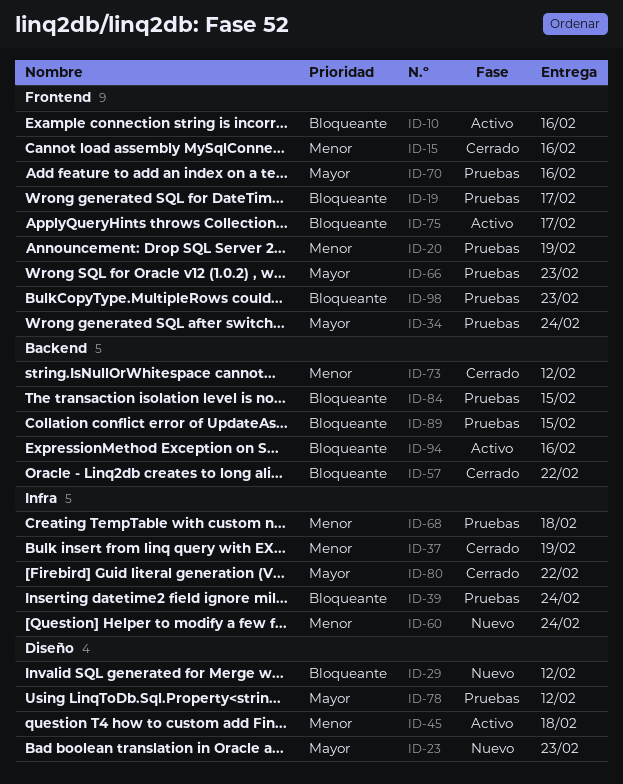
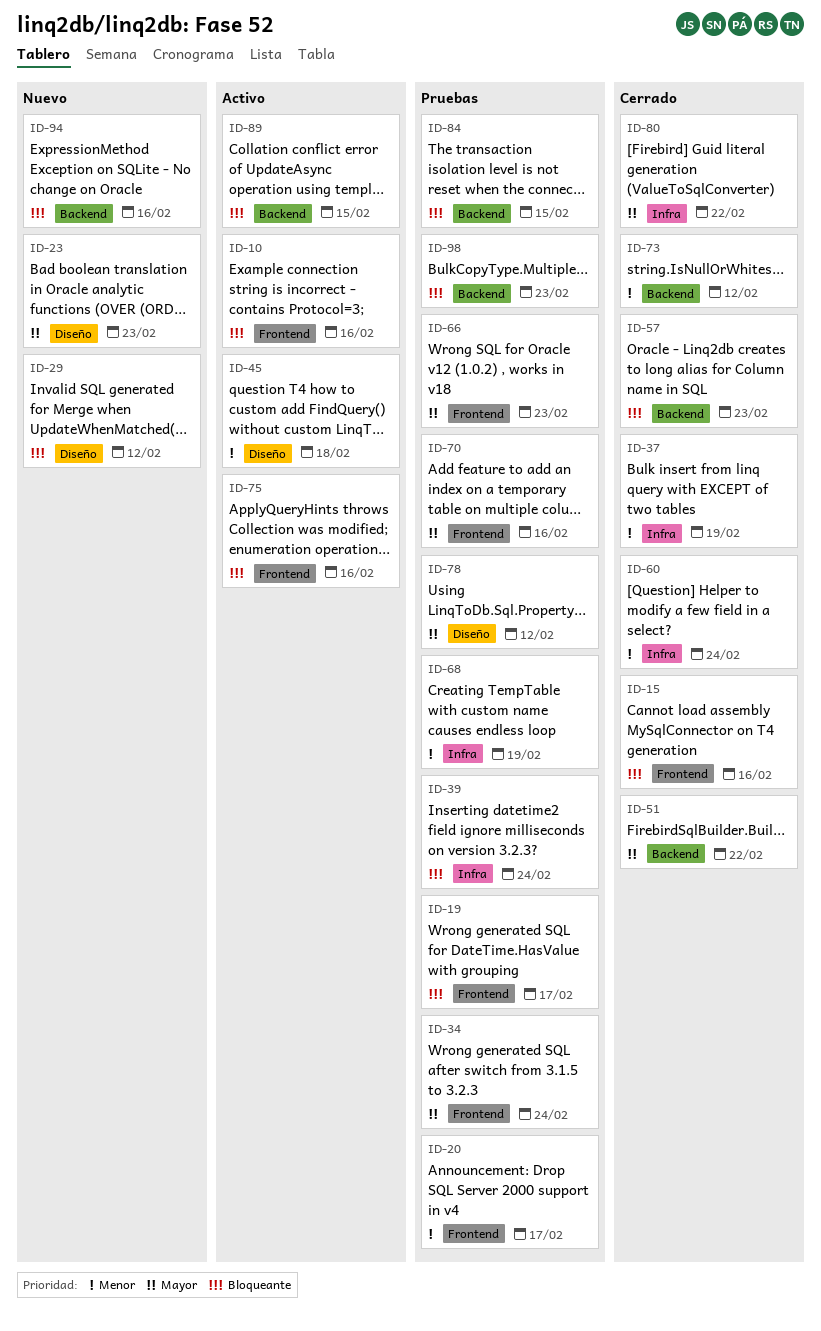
ID-15, priority: Menor -> Bloqueante
ID-20, due: Feb 19 -> Feb 17
ID-51: none -> present
ID-57, due: Feb 22 -> Feb 23
ID-60, status: Nuevo -> Cerrado
ID-68, due: Feb 18 -> Feb 19
ID-75, due: Feb 17 -> Feb 16
ID-89, status: Pruebas -> Activo
ID-94, status: Activo -> Nuevo
ID-98, label: Frontend -> Backend

